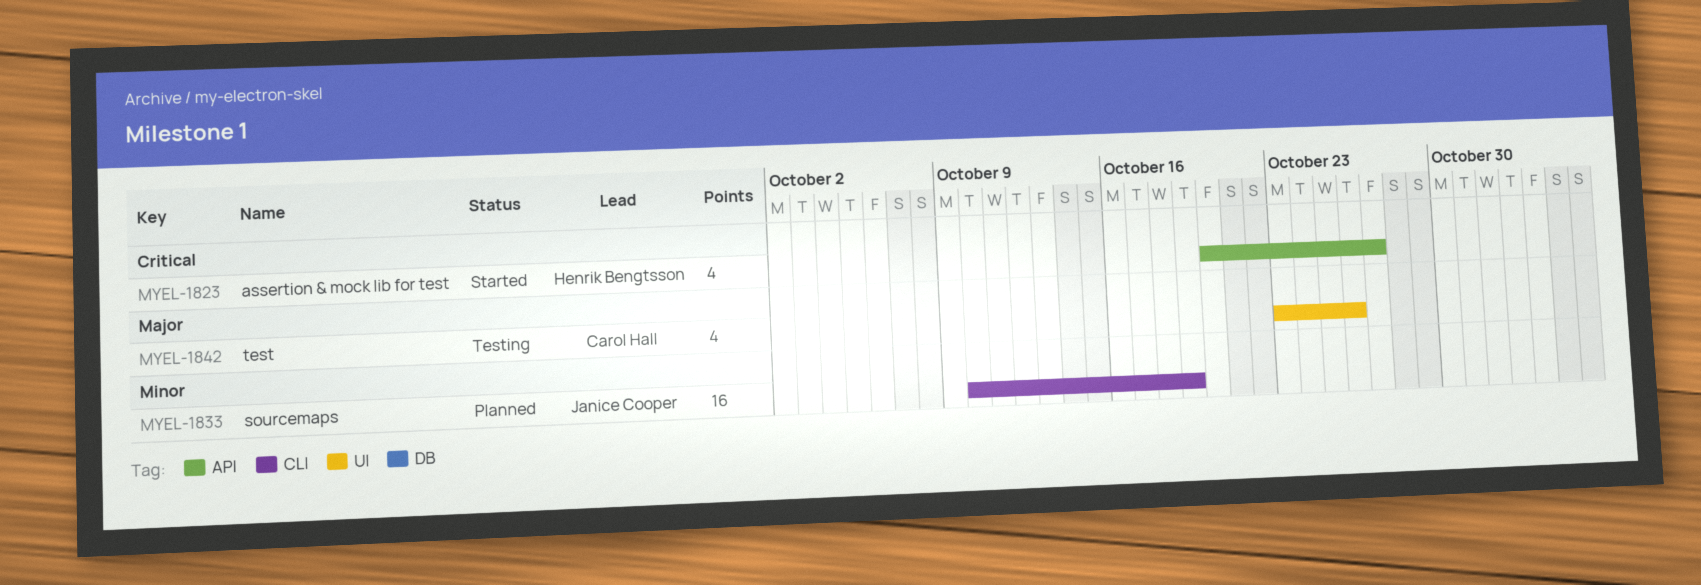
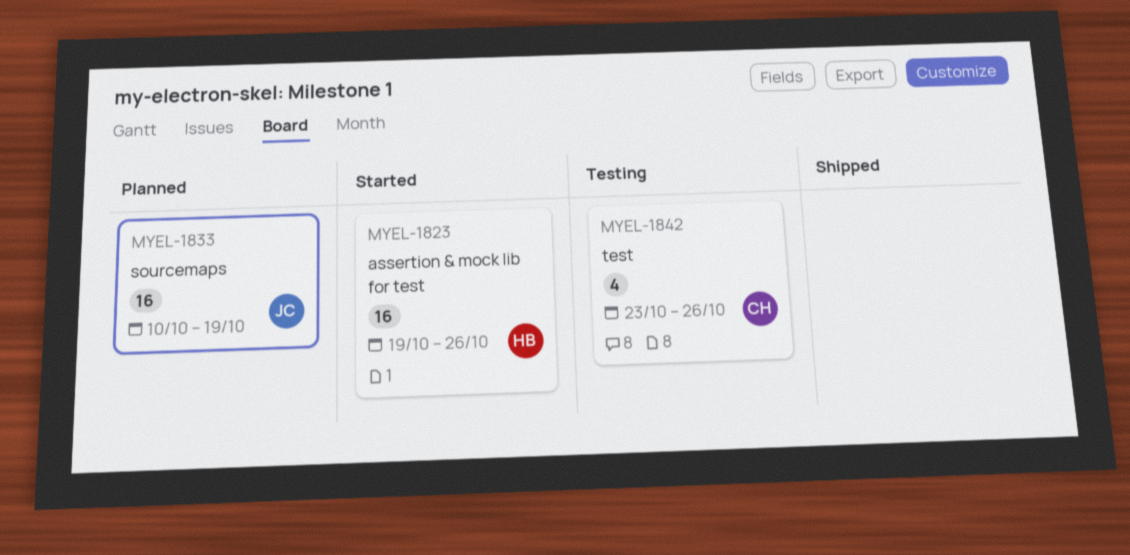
MYEL-1823, estimate: 4 -> 16
MYEL-1823, start: Oct 20 -> Oct 19
MYEL-1823, due: Oct 27 -> Oct 26

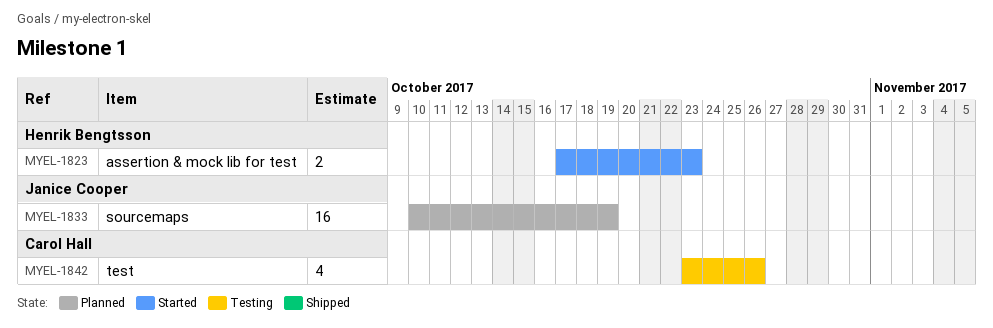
MYEL-1823, estimate: 16 -> 2
MYEL-1823, start: Oct 19 -> Oct 17
MYEL-1823, due: Oct 26 -> Oct 23

